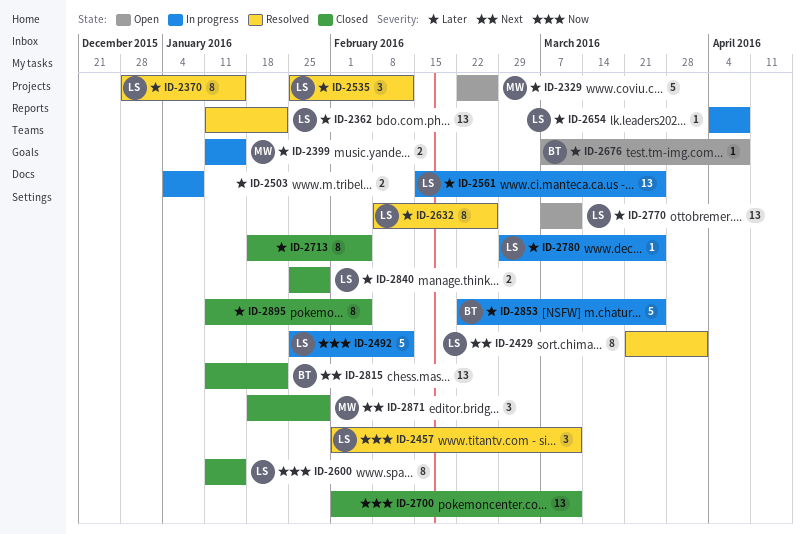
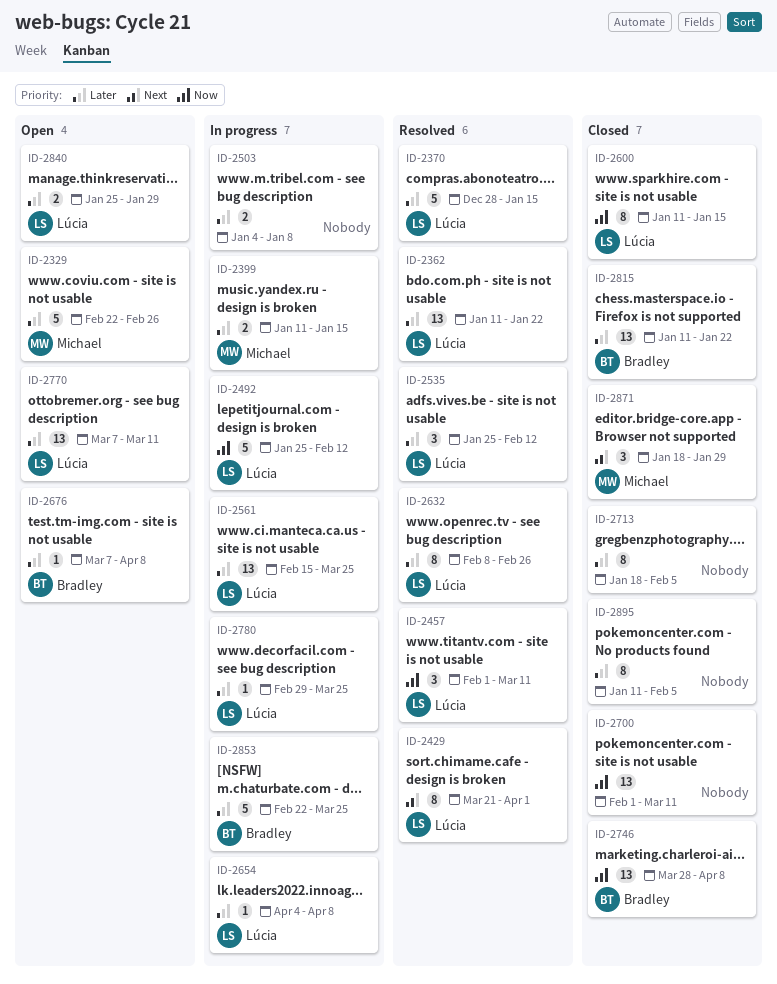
ID-2370, estimate: 8 -> 5
ID-2746: none -> present
ID-2815, priority: Next -> Later
ID-2840, status: Closed -> Open

